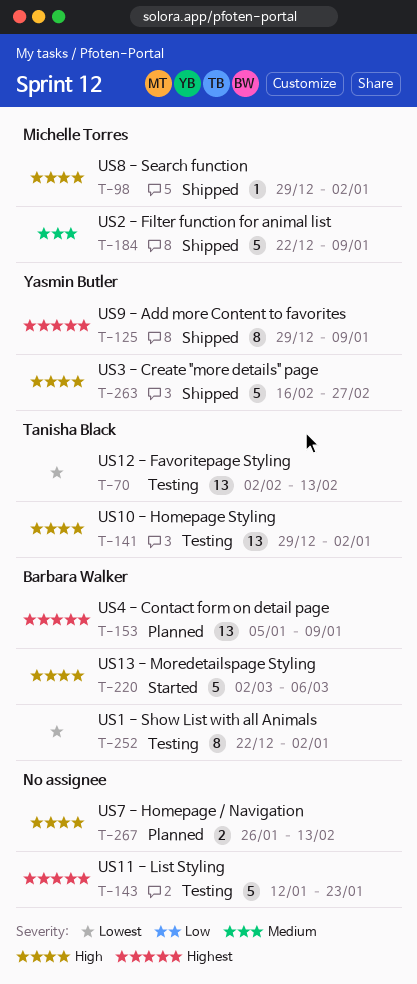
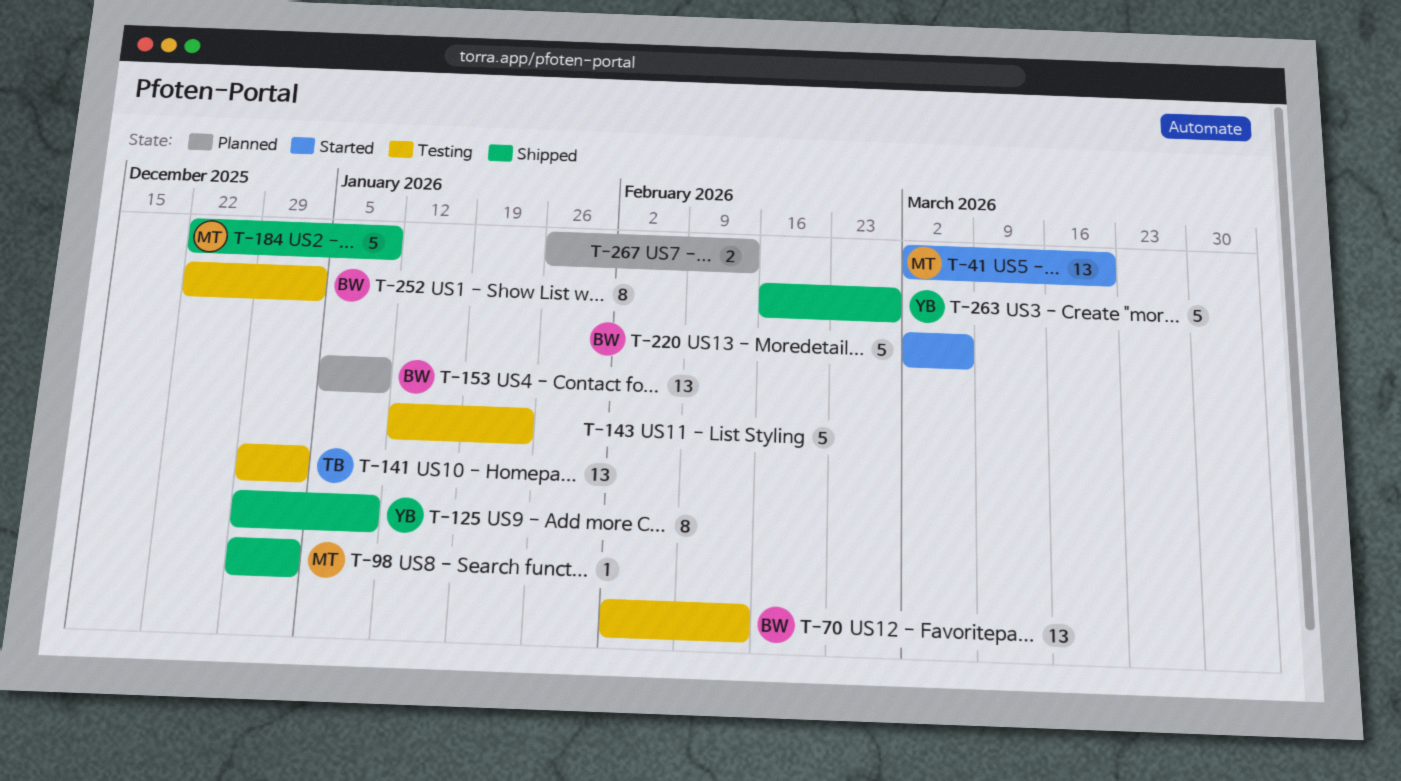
T-41: none -> present
T-70, owner: Tanisha Black -> Barbara Walker

